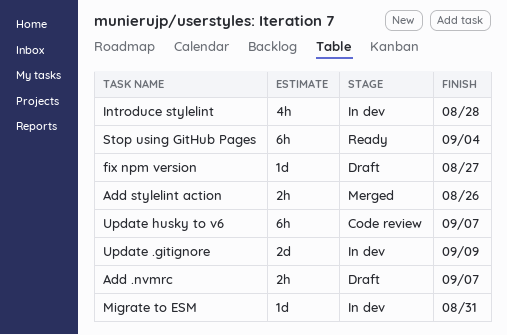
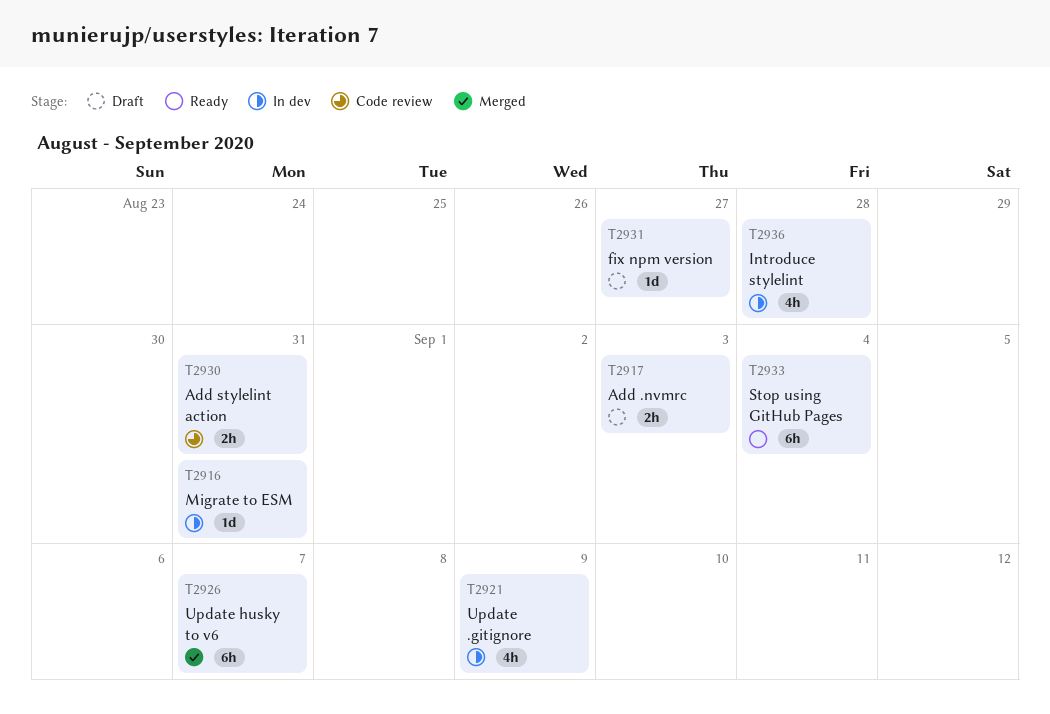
Add .nvmrc, due: Sep 7 -> Sep 3
Add stylelint action, status: Merged -> Code review
Add stylelint action, due: Aug 26 -> Aug 31
Update .gitignore, estimate: 2d -> 4h
Update husky to v6, status: Code review -> Merged

